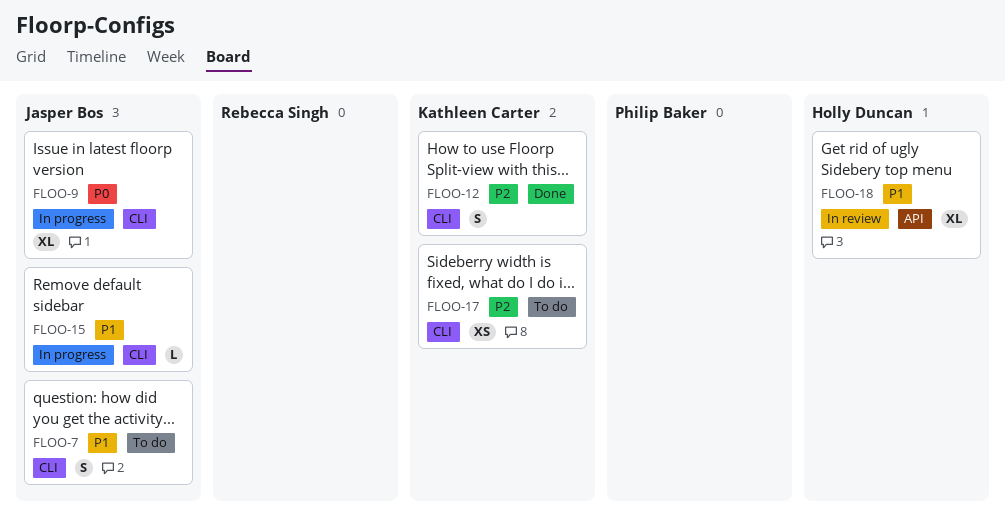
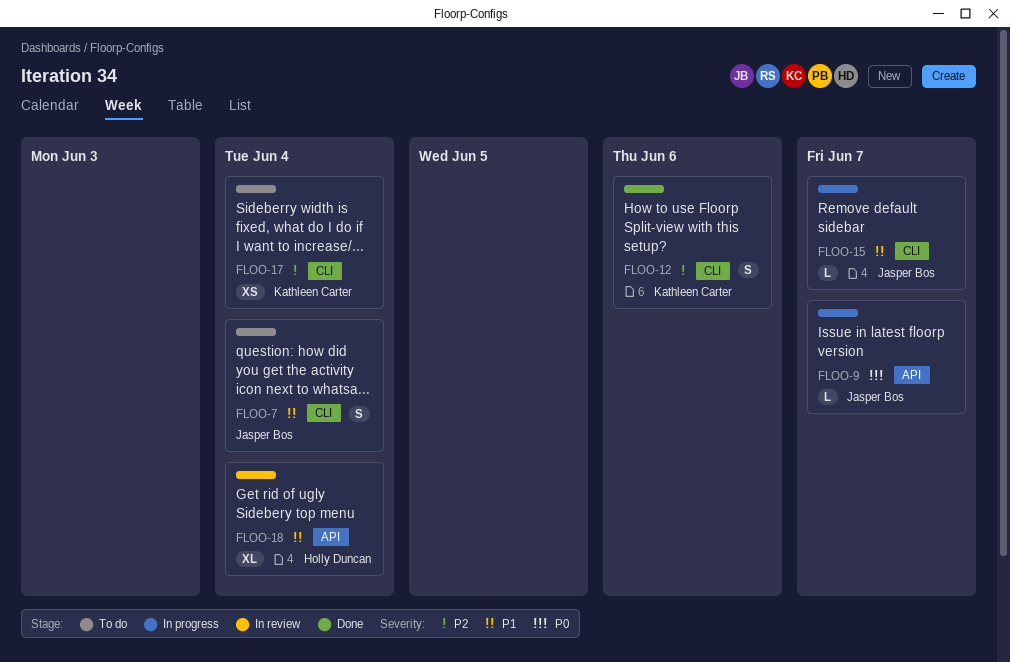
FLOO-9, label: CLI -> API
FLOO-9, estimate: XL -> L

